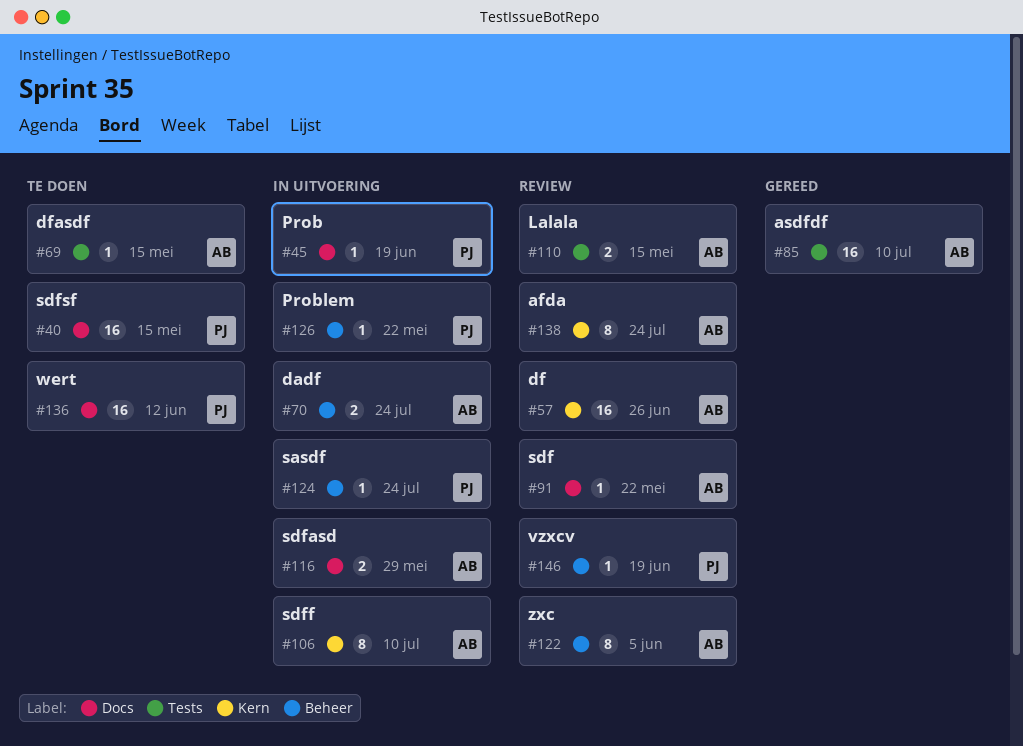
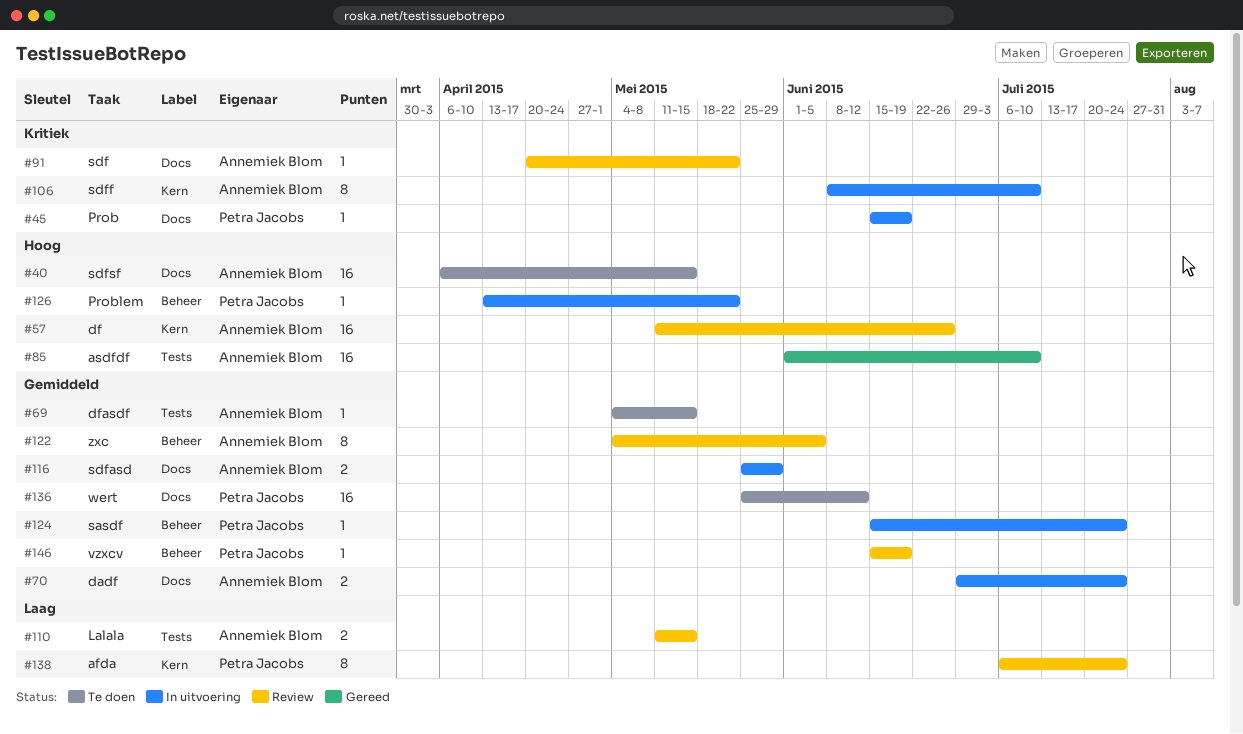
#40, owner: Petra Jacobs -> Annemiek Blom
#70, label: Beheer -> Docs
#138, owner: Annemiek Blom -> Petra Jacobs

